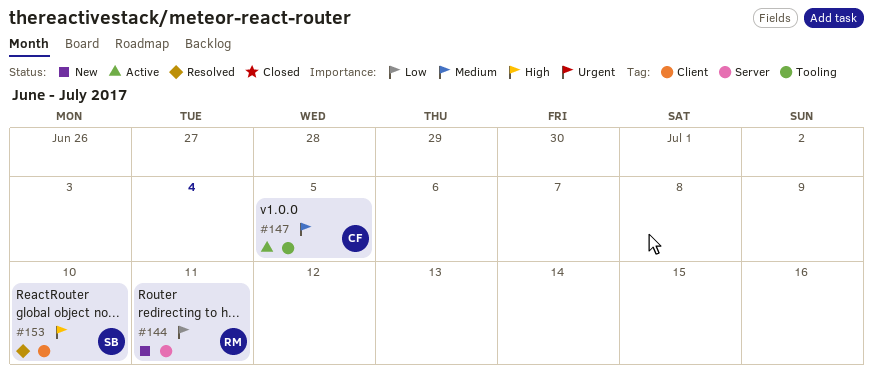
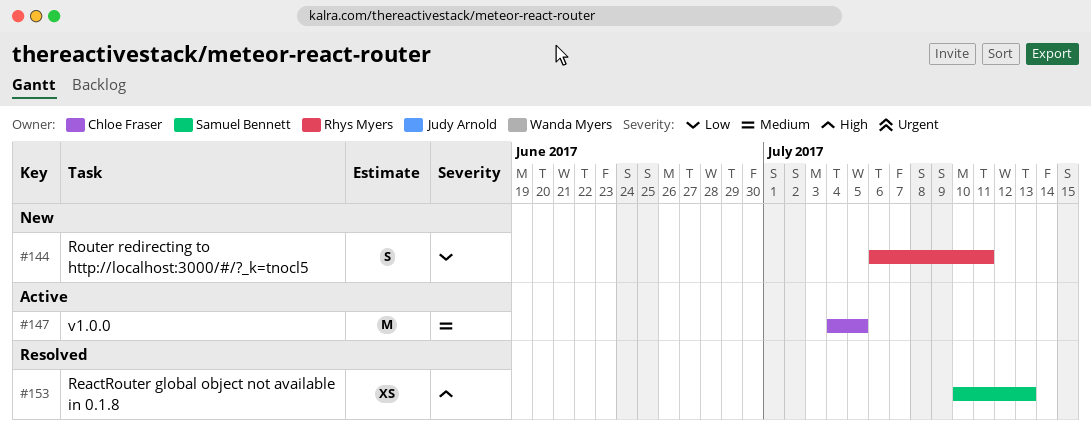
#153, due: Jul 10 -> Jul 13

